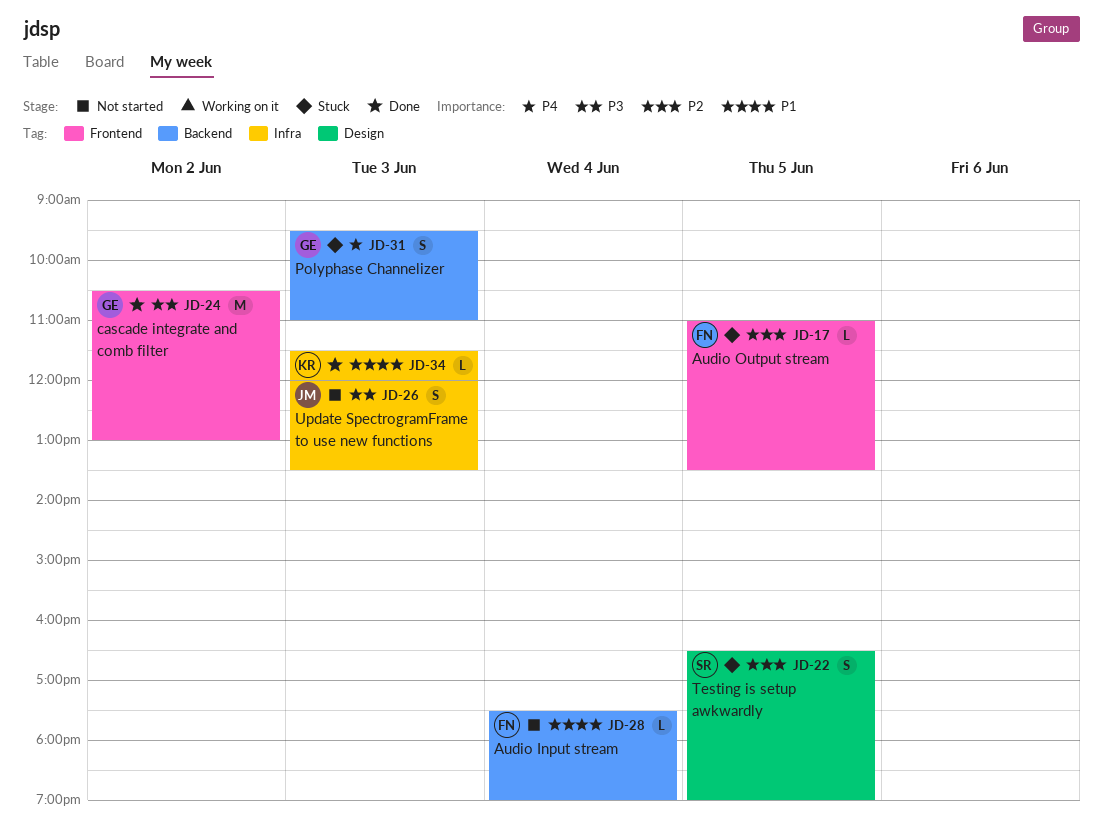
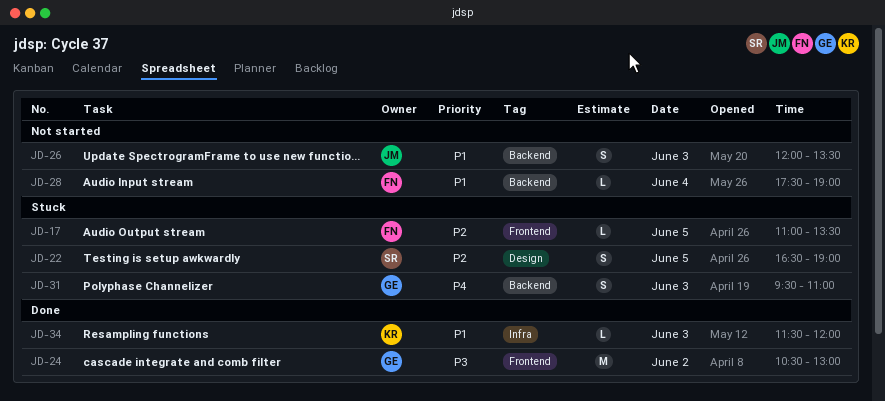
JD-26, priority: P3 -> P1
JD-26, label: Infra -> Backend

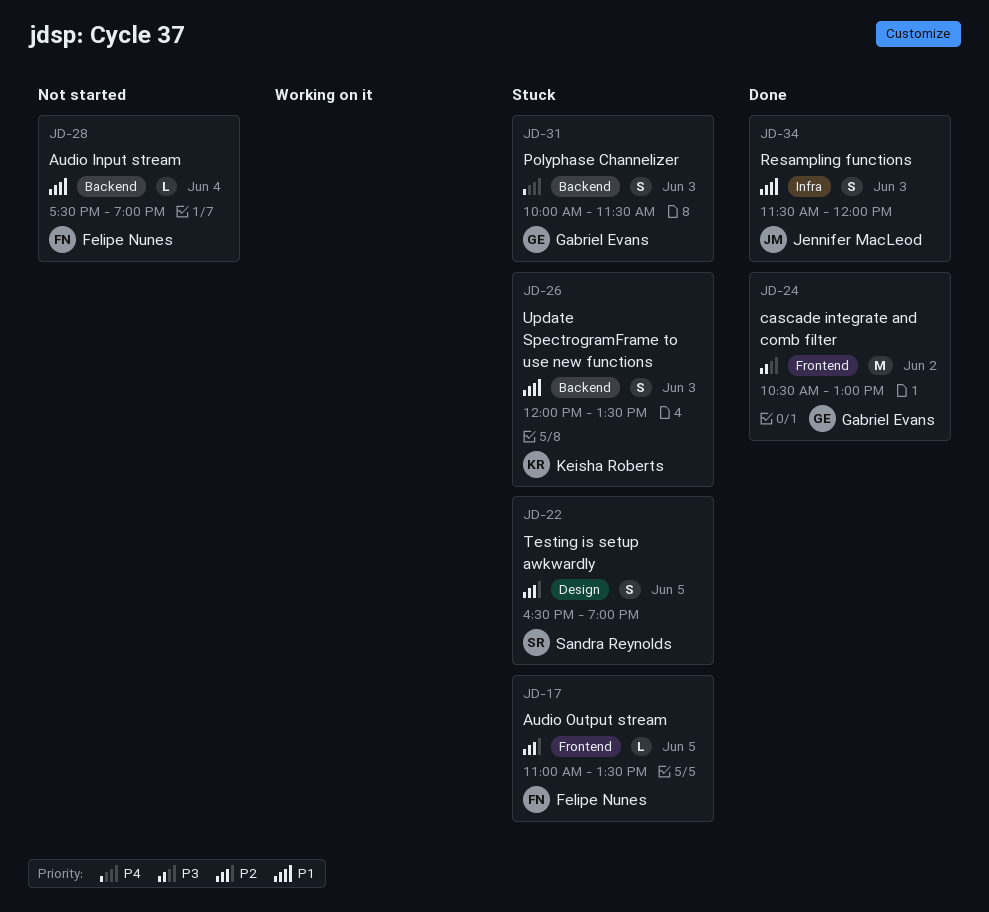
JD-26, status: Not started -> Stuck
JD-26, owner: Jennifer MacLeod -> Keisha Roberts
JD-31, begins: 09:30 -> 10:00
JD-31, ends: 11:00 -> 11:30
JD-34, owner: Keisha Roberts -> Jennifer MacLeod
JD-34, estimate: L -> S

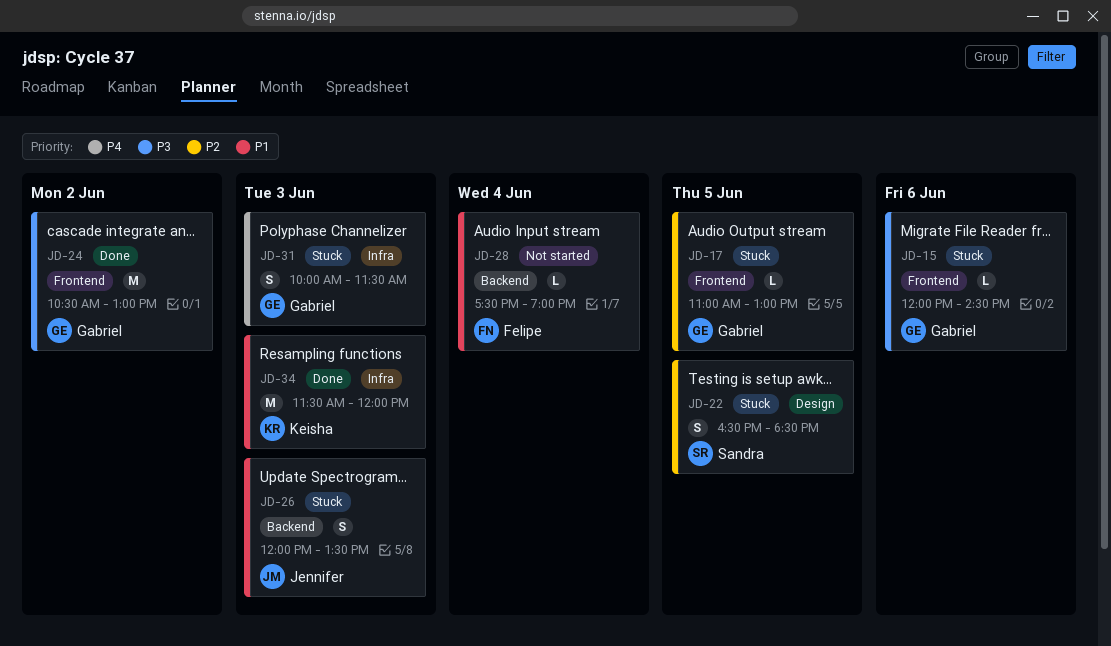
JD-15: none -> present
JD-17, owner: Felipe Nunes -> Gabriel Evans
JD-17, ends: 13:30 -> 13:00
JD-22, ends: 19:00 -> 18:30
JD-26, owner: Keisha Roberts -> Jennifer MacLeod
JD-31, label: Backend -> Infra
JD-34, owner: Jennifer MacLeod -> Keisha Roberts
JD-34, estimate: S -> M

